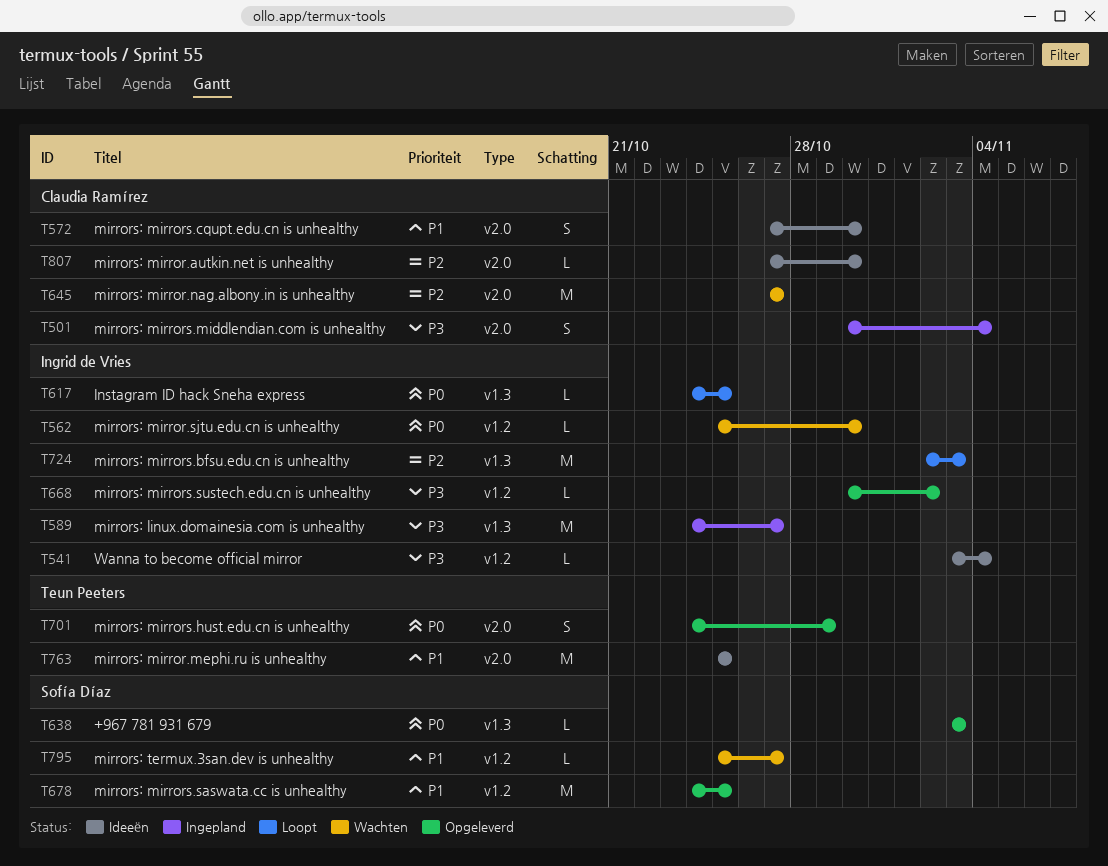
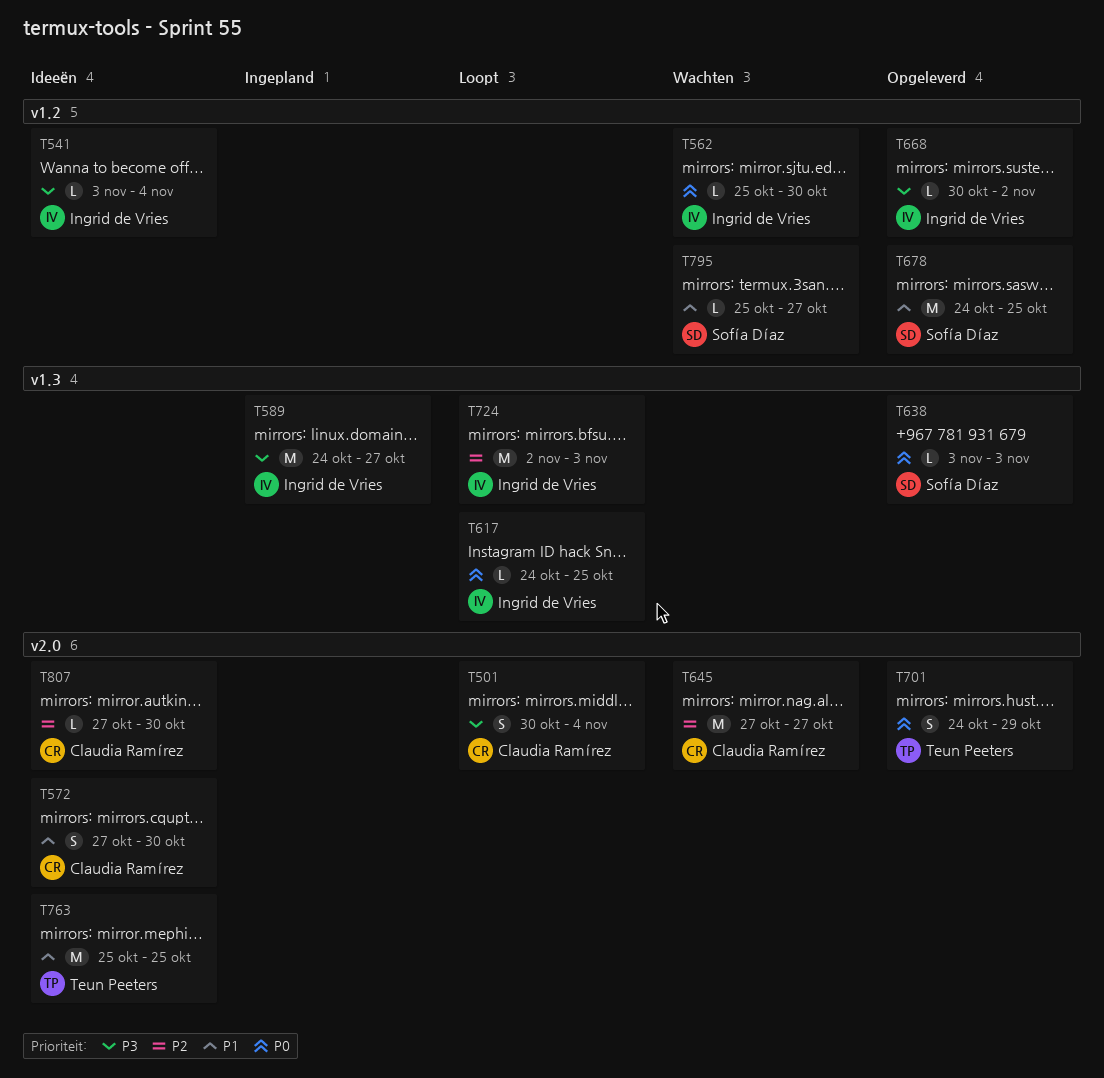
T501, status: Ingepland -> Loopt

